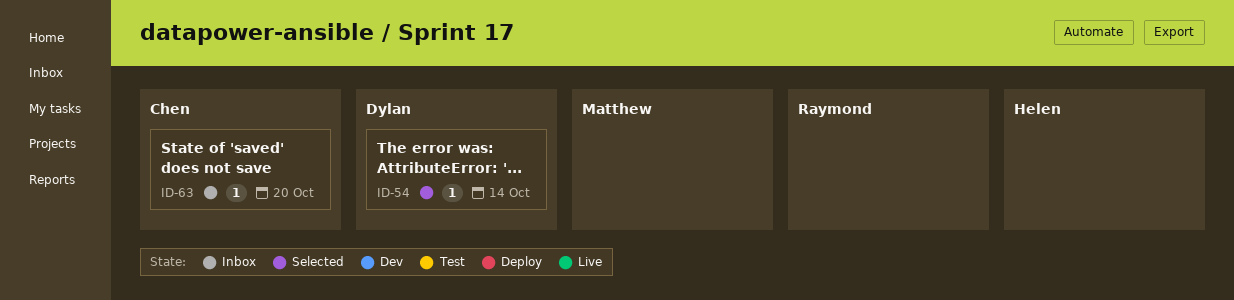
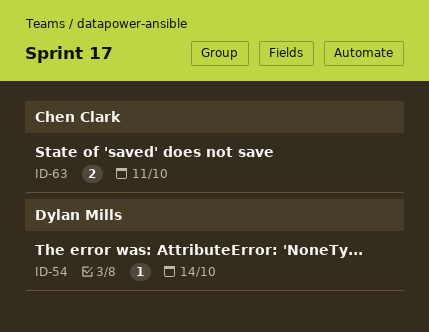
ID-63, estimate: 1 -> 2
ID-63, due: Oct 20 -> Oct 11

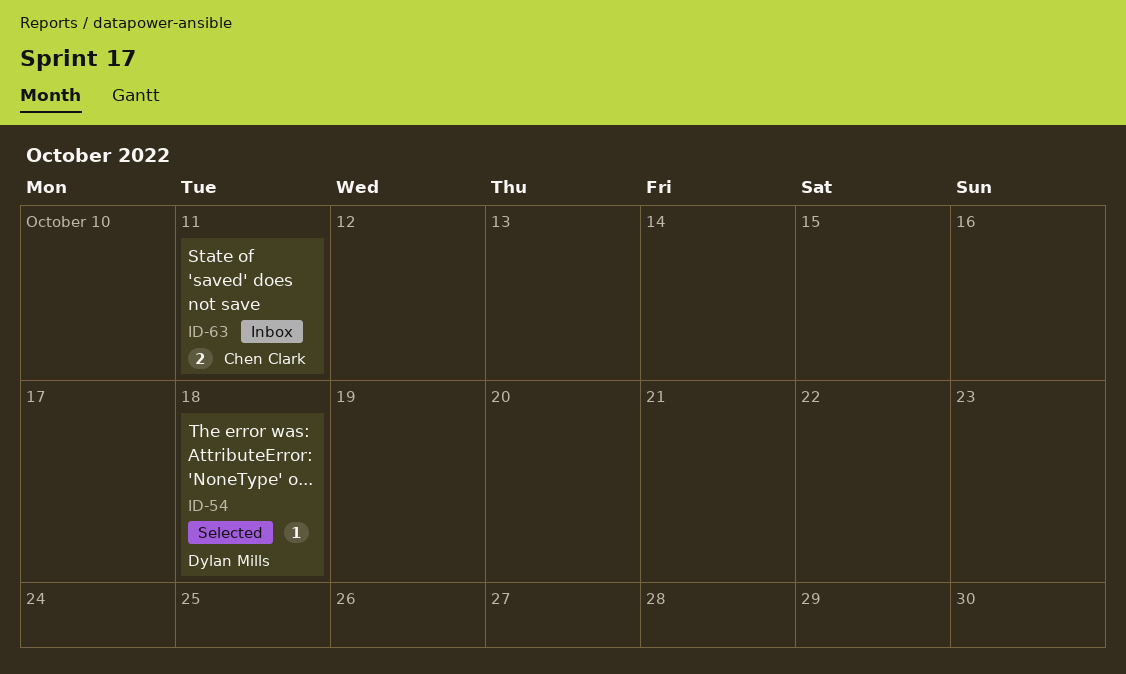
ID-54, due: Oct 14 -> Oct 18

